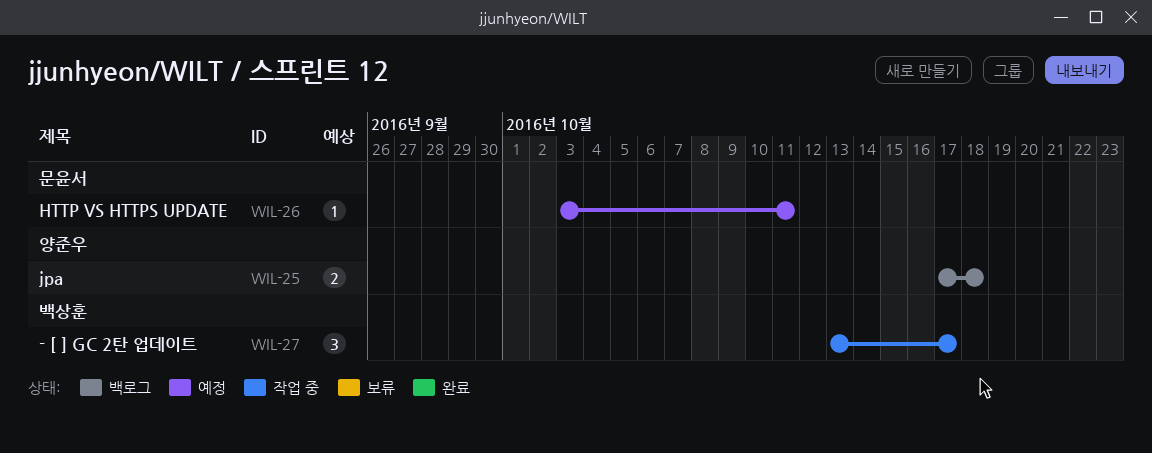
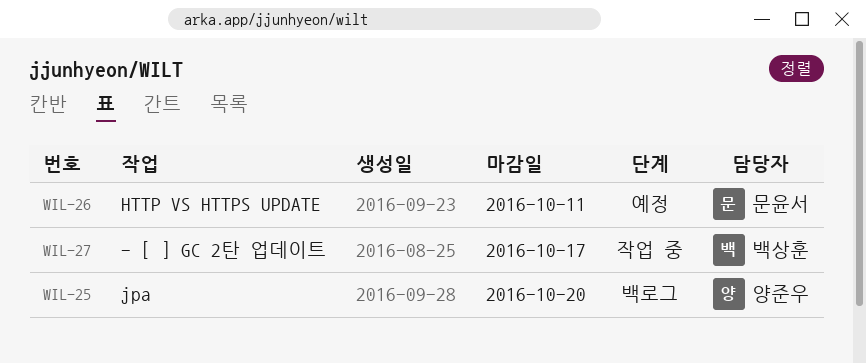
WIL-25, due: Oct 18 -> Oct 20

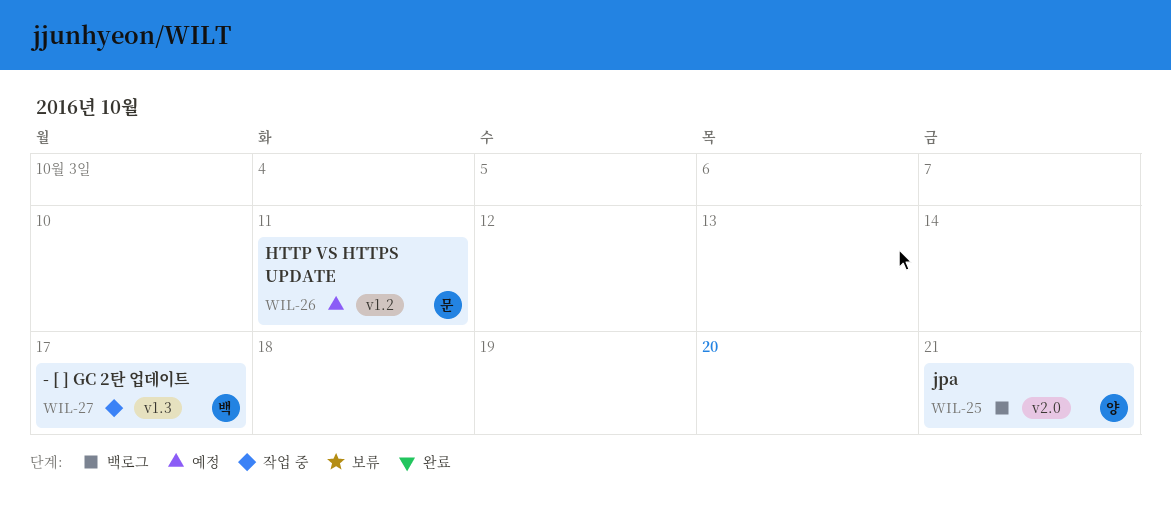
WIL-25, due: Oct 20 -> Oct 21

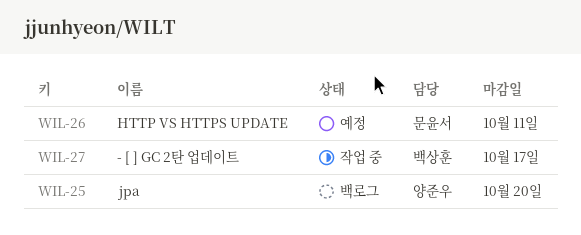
WIL-25, due: Oct 21 -> Oct 20

